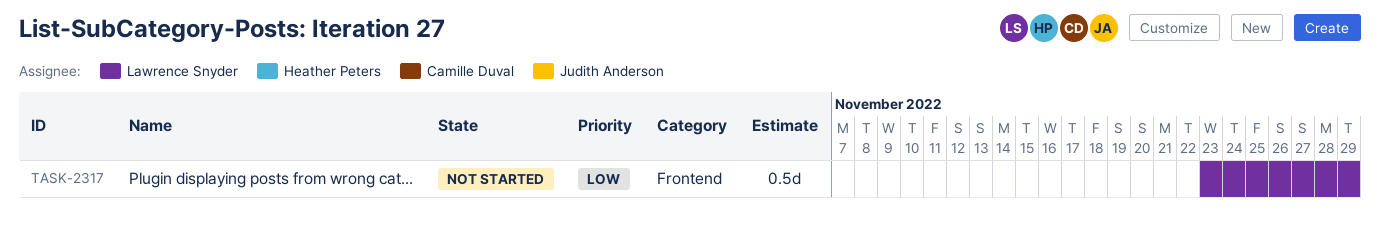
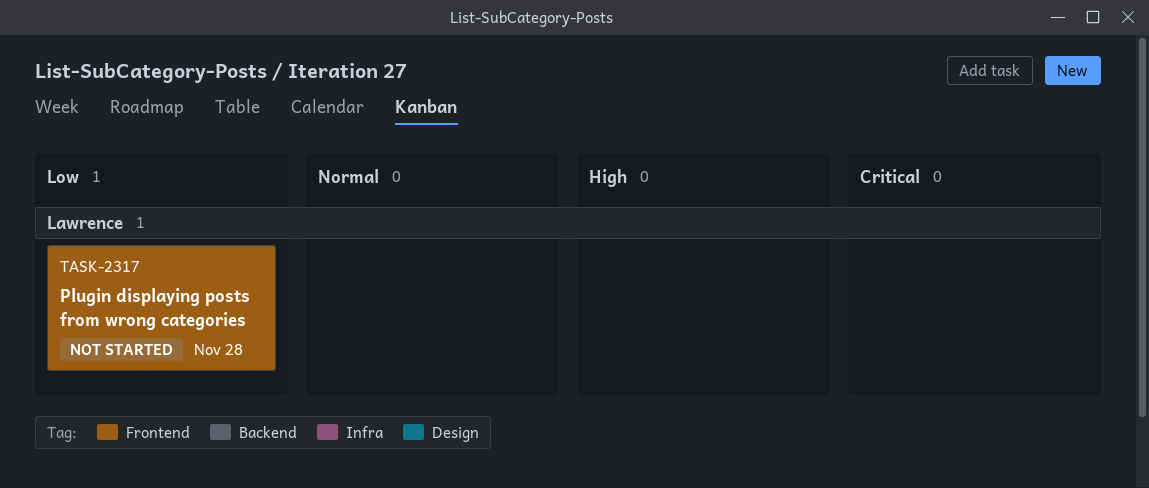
TASK-2317, due: Nov 29 -> Nov 28

